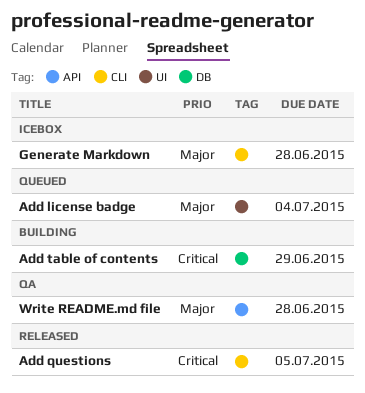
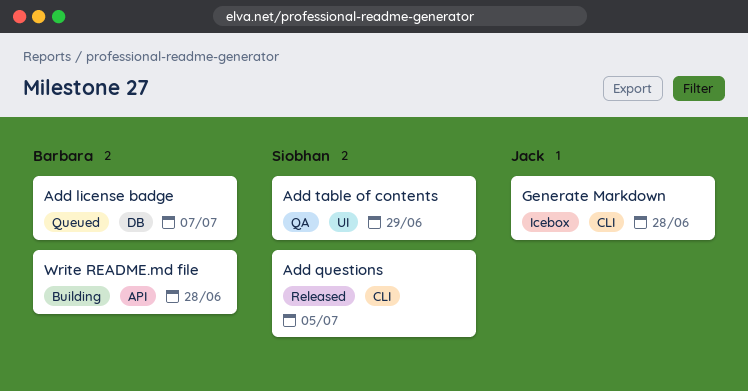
Add license badge, label: UI -> DB
Add license badge, due: Jul 4 -> Jul 7
Add table of contents, status: Building -> QA
Add table of contents, label: DB -> UI
Write README.md file, status: QA -> Building

